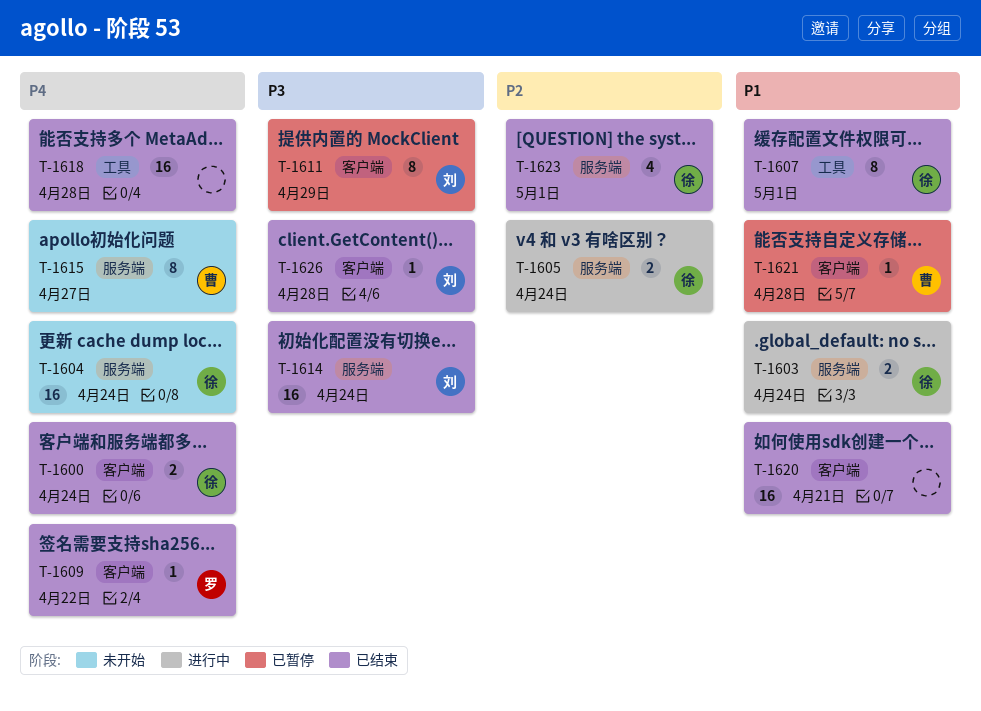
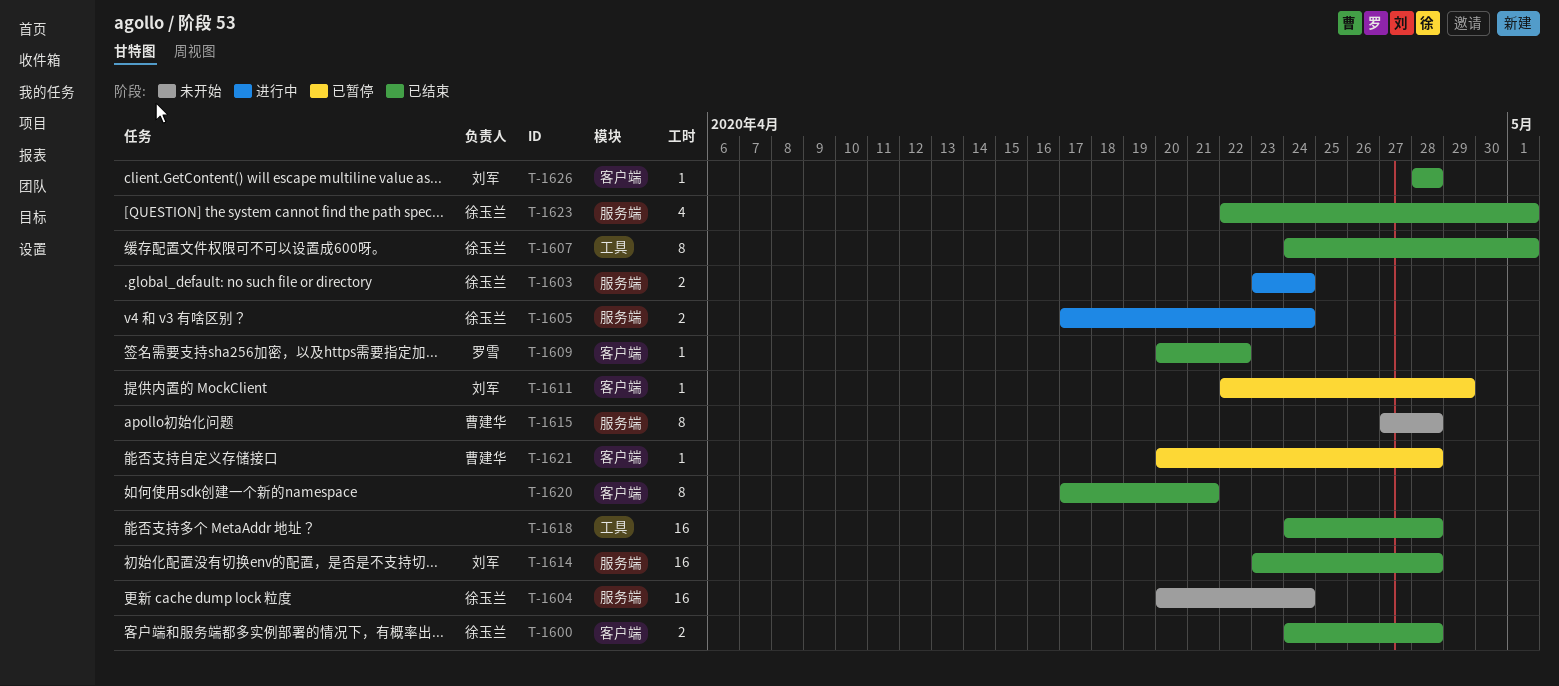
T-1600, due: Apr 24 -> Apr 28
T-1611, estimate: 8 -> 1
T-1614, due: Apr 24 -> Apr 28
T-1615, due: Apr 27 -> Apr 28
T-1620, estimate: 16 -> 8

